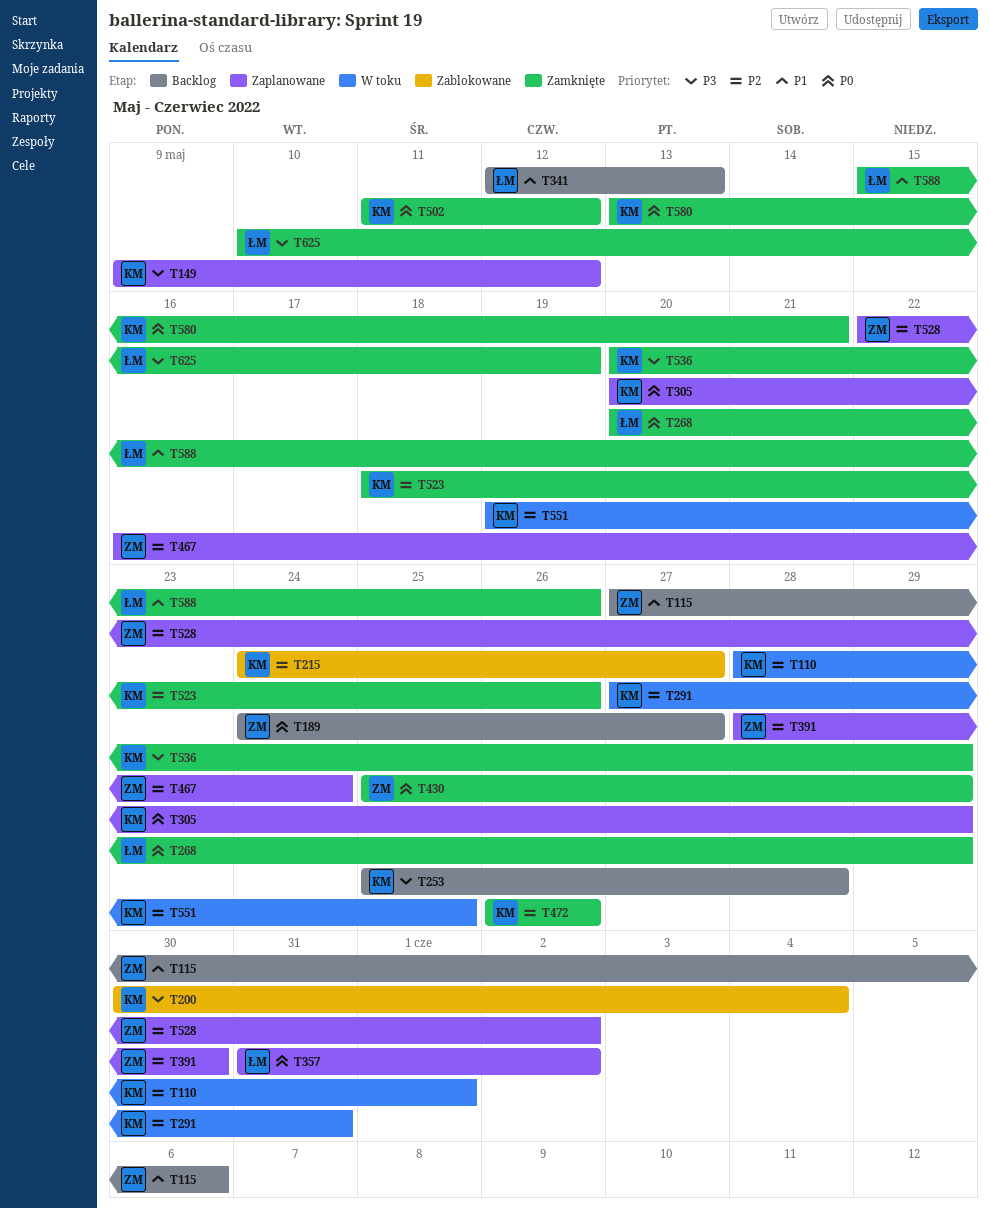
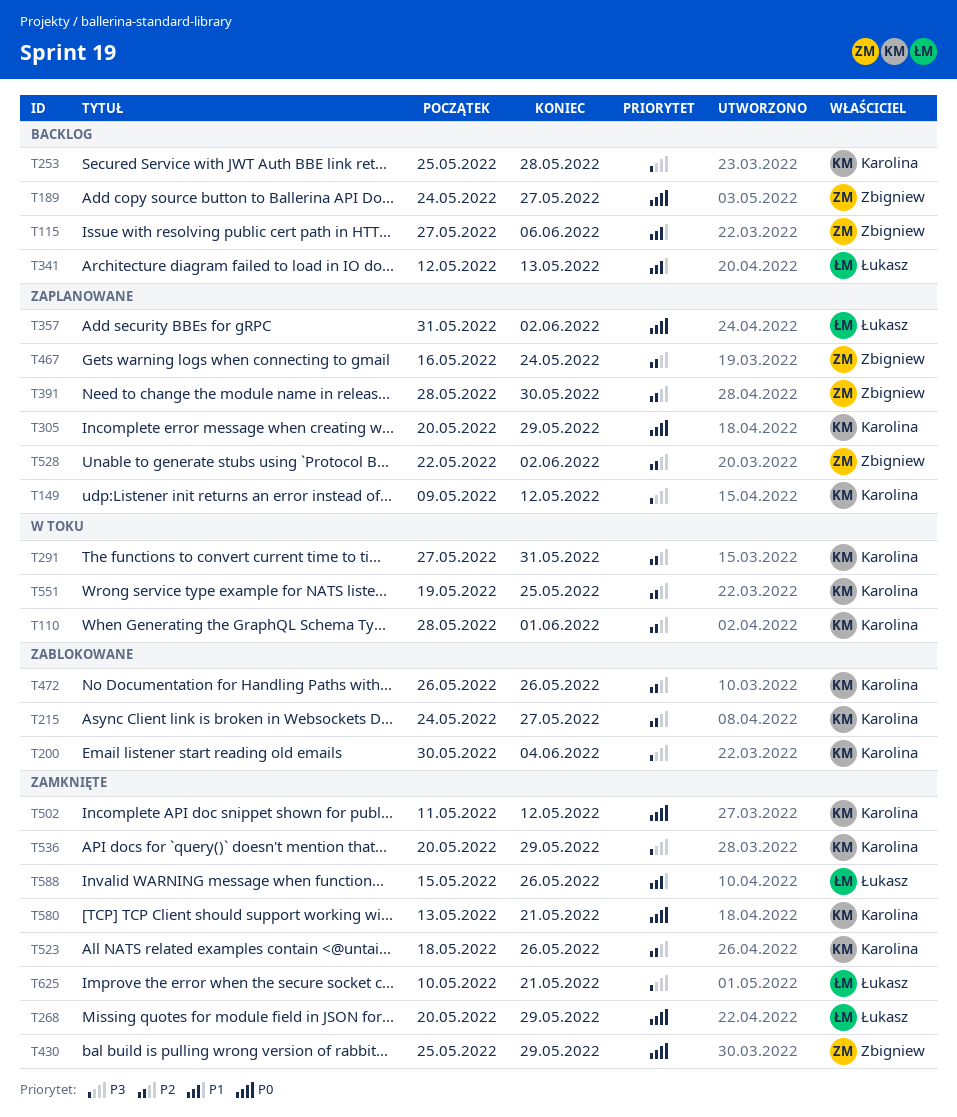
T472, status: Zamknięte -> Zablokowane
T625, due: May 19 -> May 21

